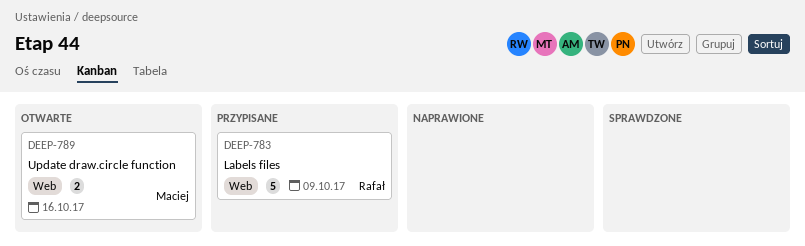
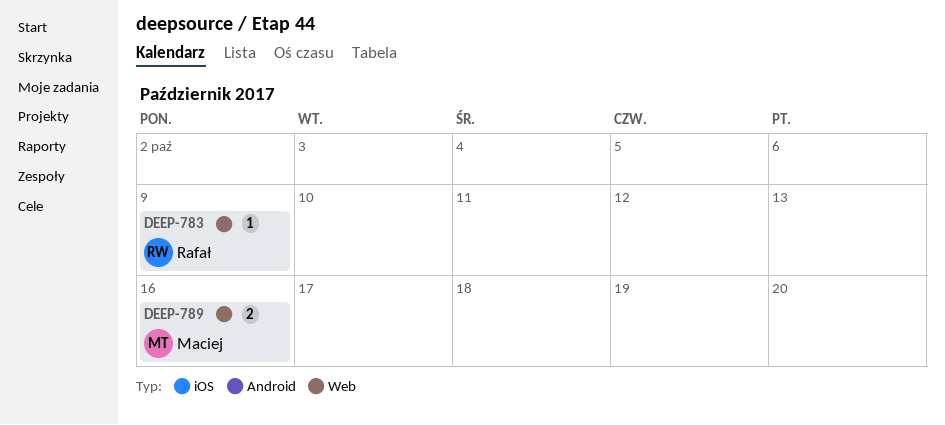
DEEP-783, estimate: 5 -> 1

